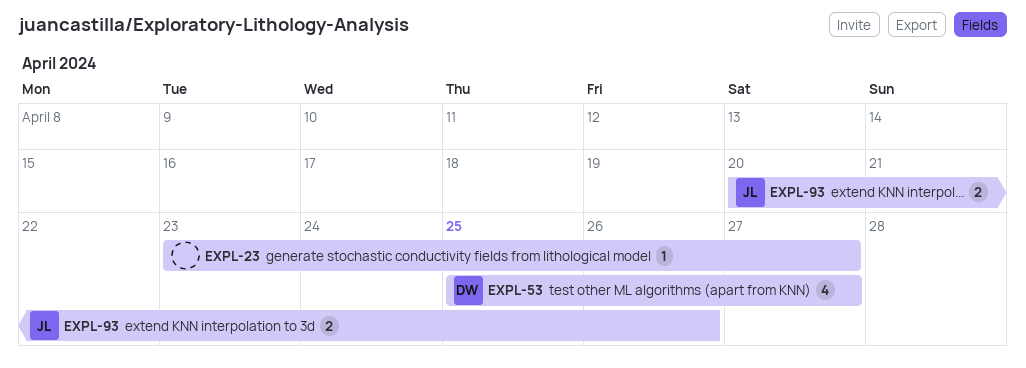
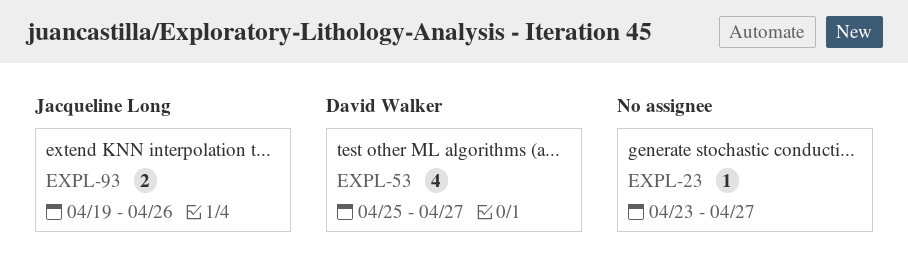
EXPL-93, start: Apr 20 -> Apr 19

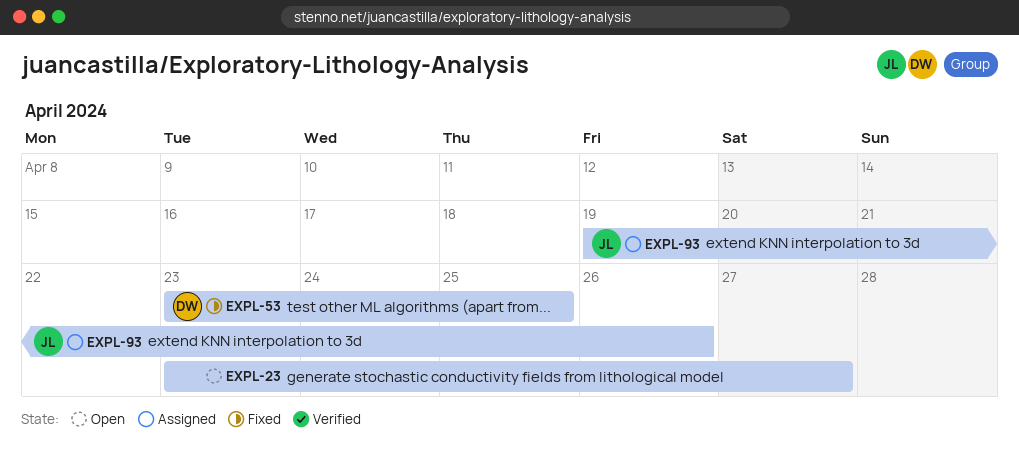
EXPL-53, start: Apr 25 -> Apr 23
EXPL-53, due: Apr 27 -> Apr 25

